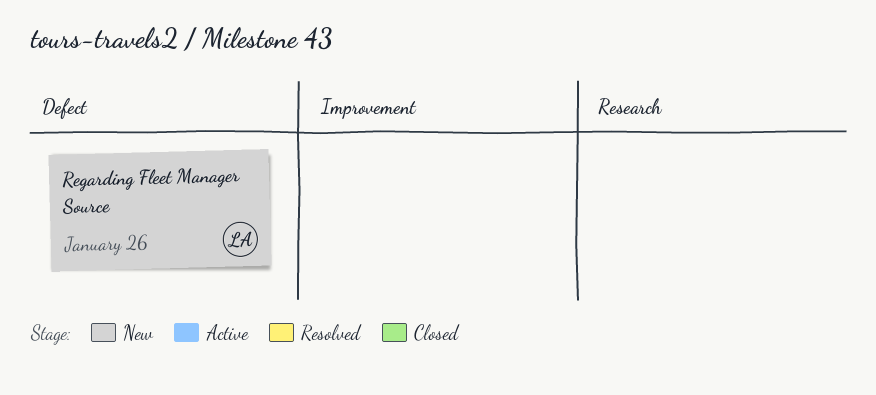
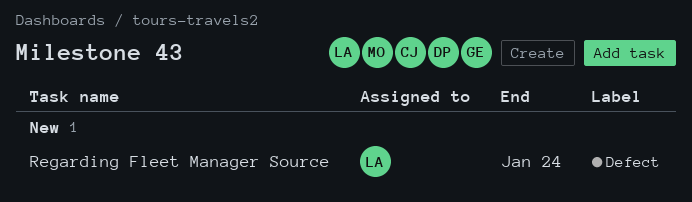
Regarding Fleet Manager Source, due: Jan 26 -> Jan 24

